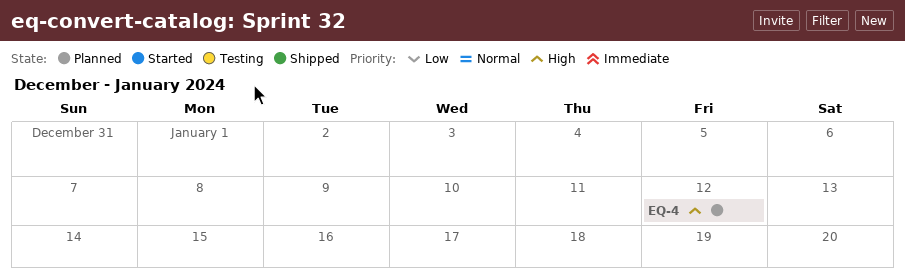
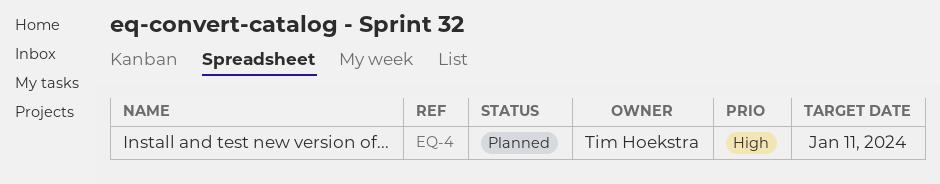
EQ-4, due: Jan 12 -> Jan 11

